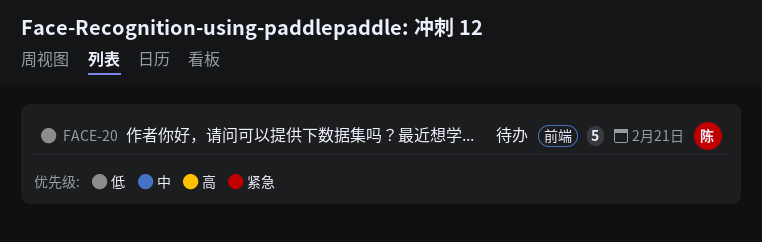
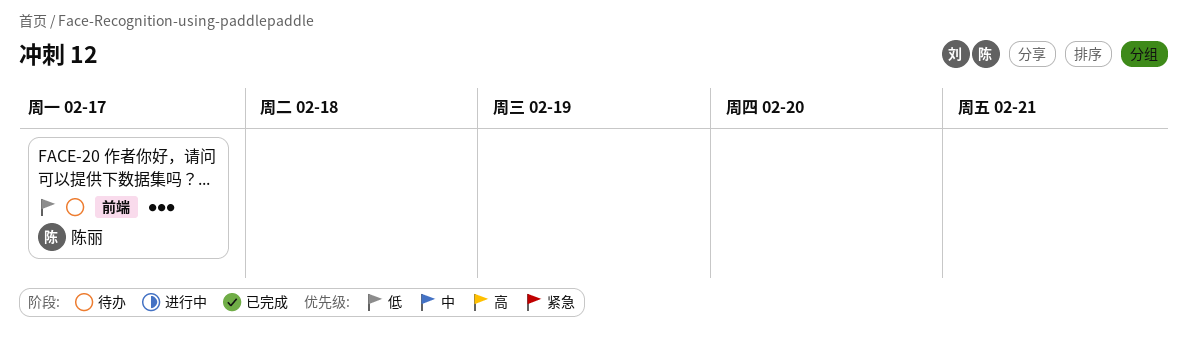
FACE-20, estimate: 5 -> 3
FACE-20, due: Feb 21 -> Feb 17

